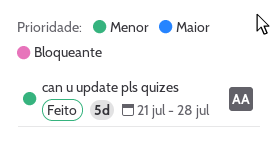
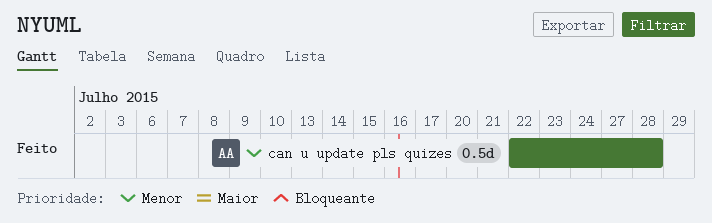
can u update pls quizes, estimate: 5d -> 0.5d
can u update pls quizes, start: Jul 21 -> Jul 22

